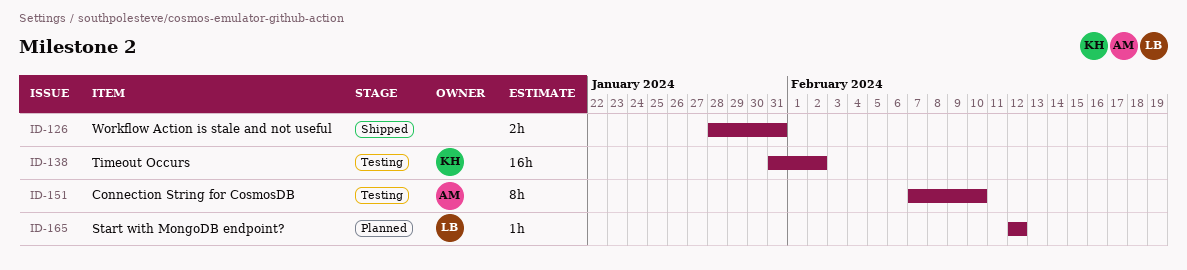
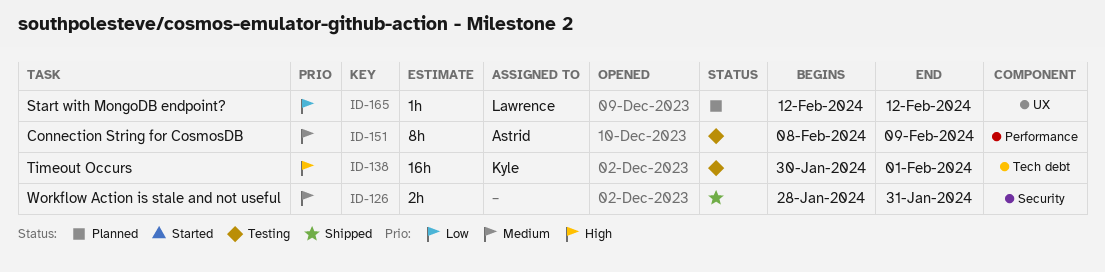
ID-138, start: Jan 31 -> Jan 30
ID-138, due: Feb 2 -> Feb 1
ID-151, start: Feb 7 -> Feb 8
ID-151, due: Feb 10 -> Feb 9

